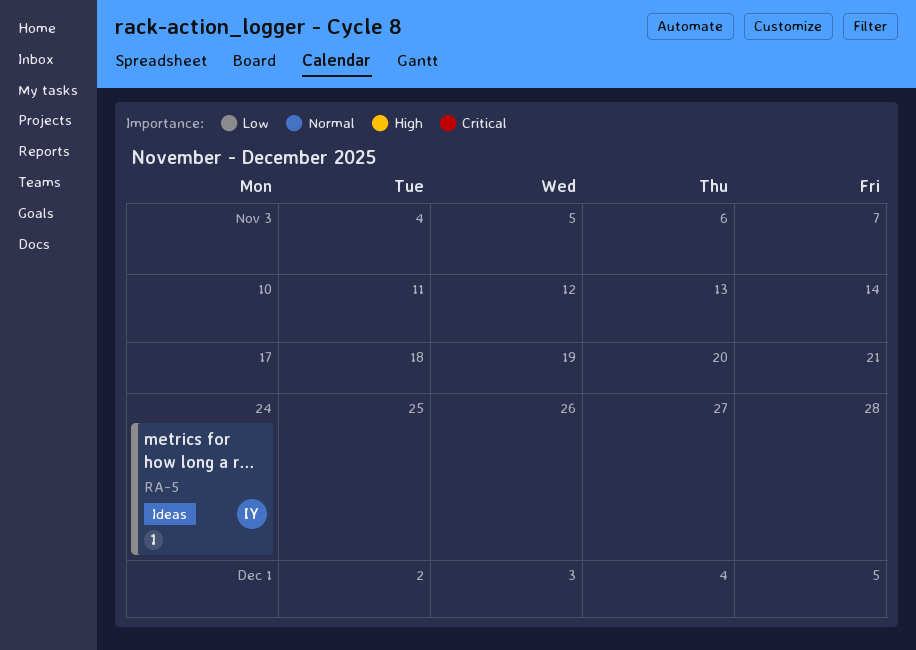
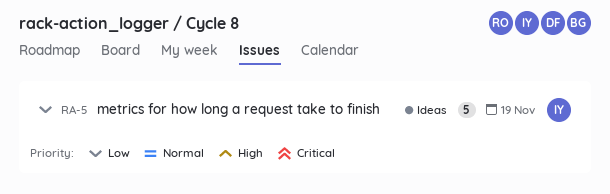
RA-5, estimate: 1 -> 5
RA-5, due: Nov 24 -> Nov 19

